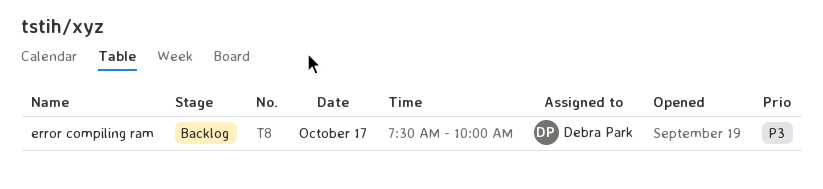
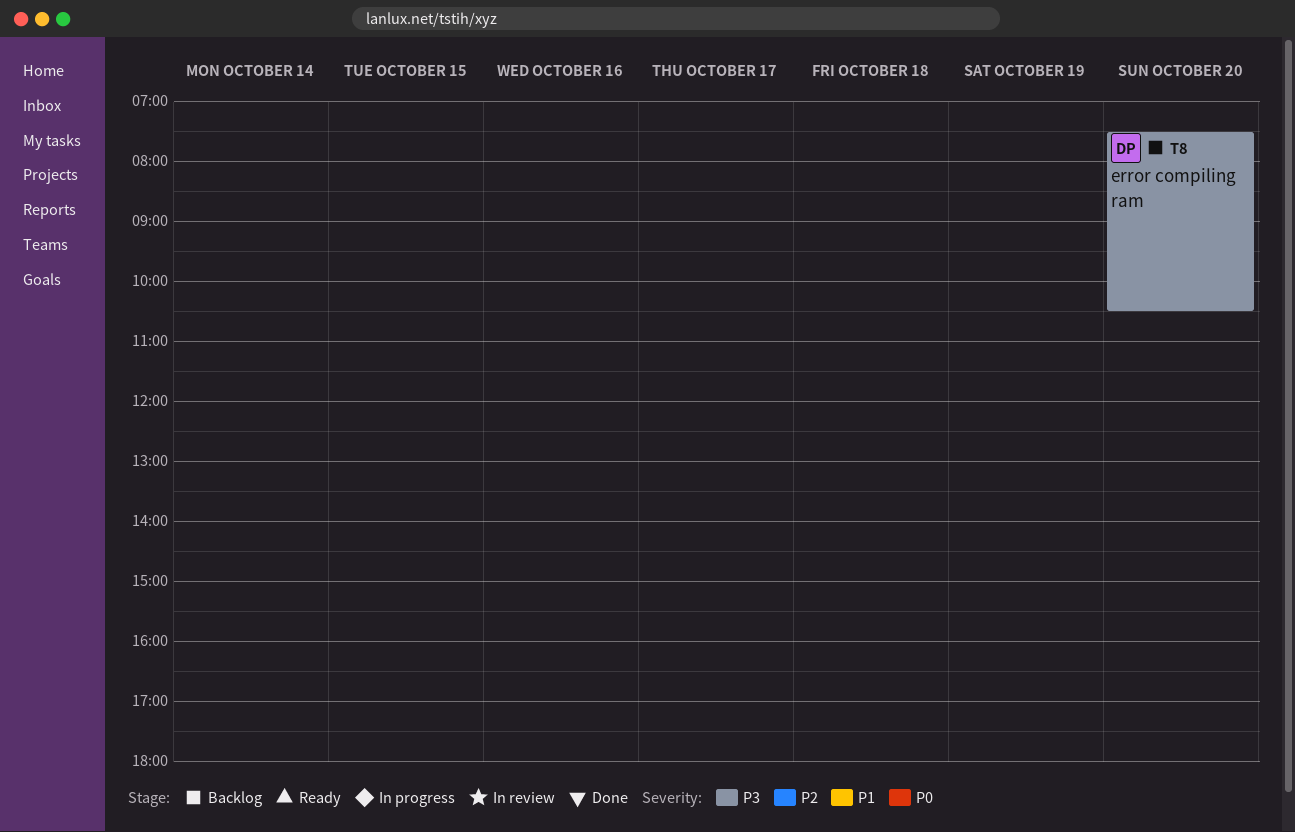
T8, day: Oct 17 -> Oct 20
T8, ends: 10:00 -> 10:30

